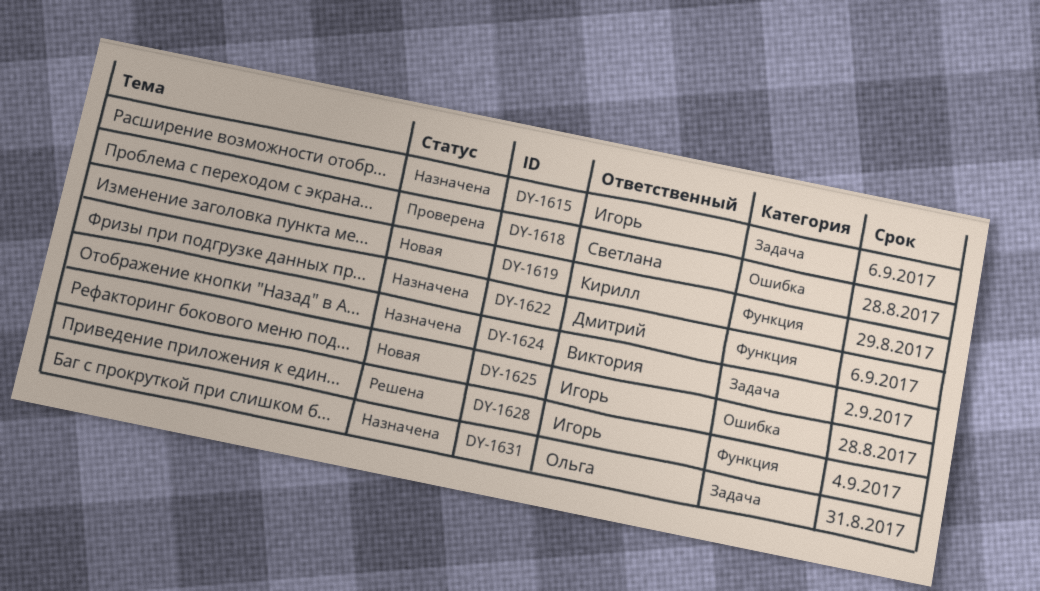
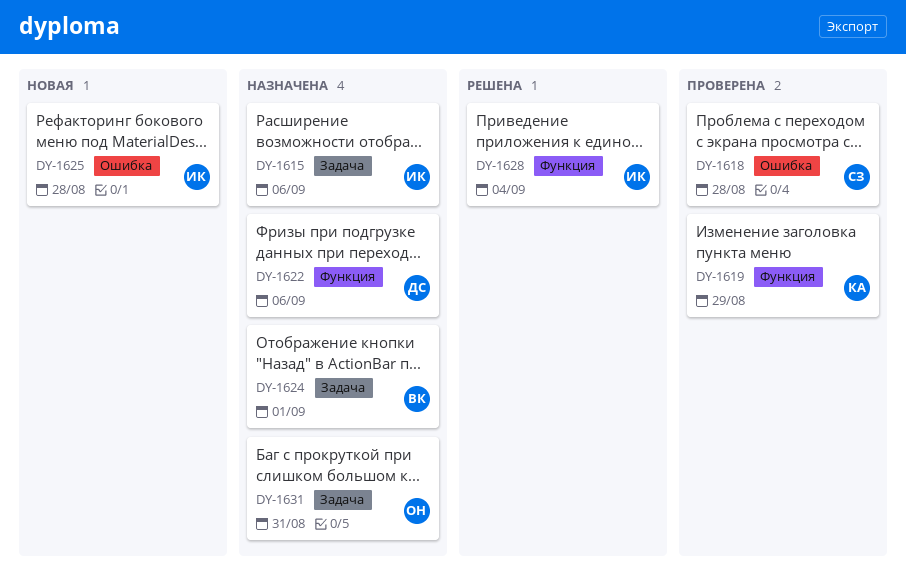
DY-1619, status: Новая -> Проверена
DY-1624, due: Sep 2 -> Sep 1

